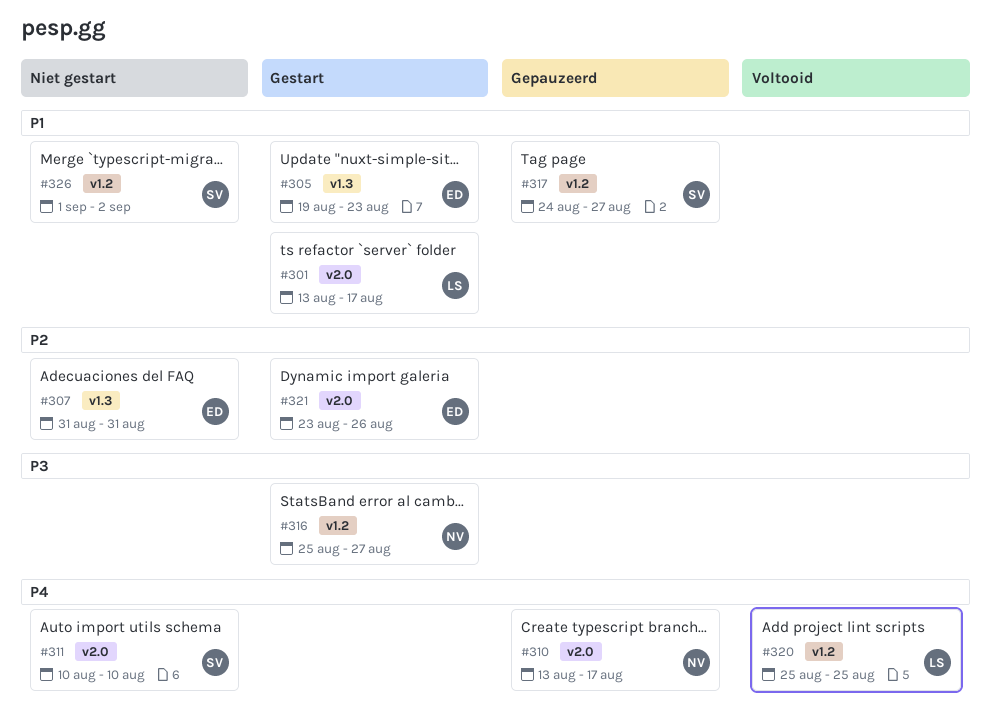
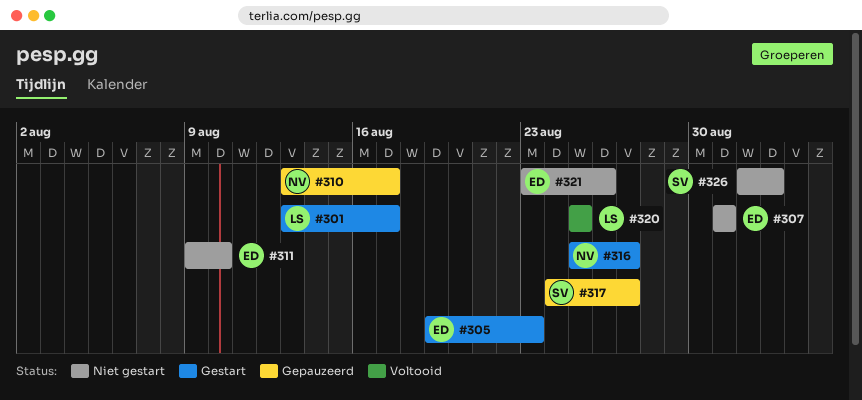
#311, owner: SV -> ED
#311, start: Aug 10 -> Aug 9
#321, status: Gestart -> Niet gestart

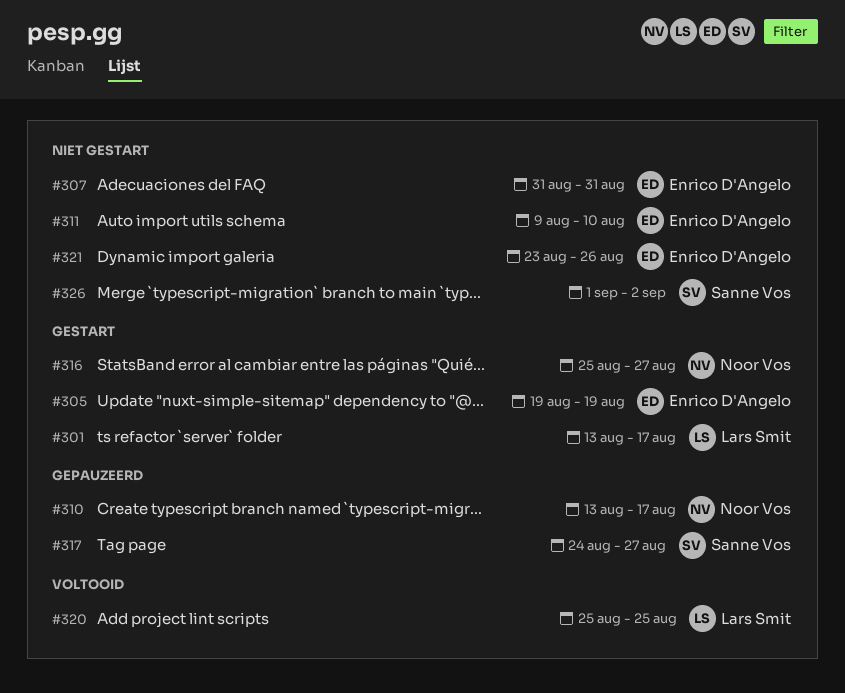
#305, due: Aug 23 -> Aug 19

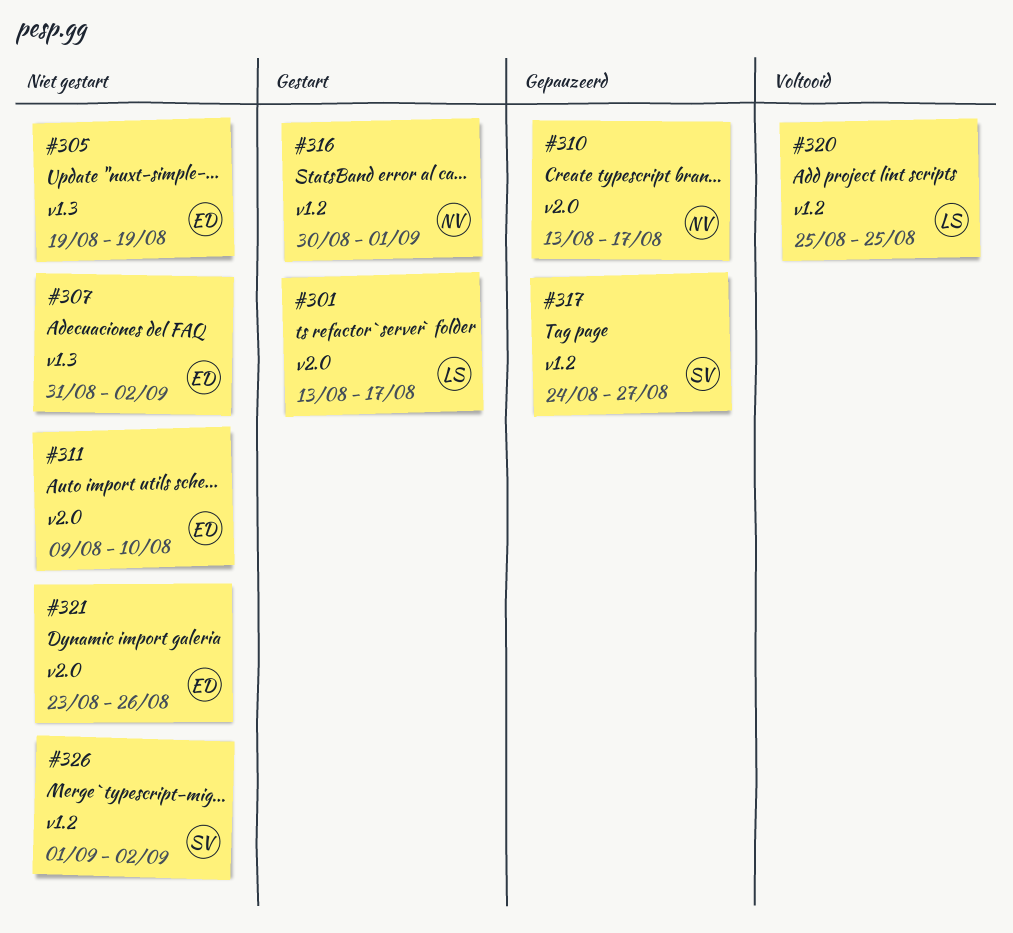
#305, status: Gestart -> Niet gestart
#307, due: Aug 31 -> Sep 2
#316, start: Aug 25 -> Aug 30
#316, due: Aug 27 -> Sep 1

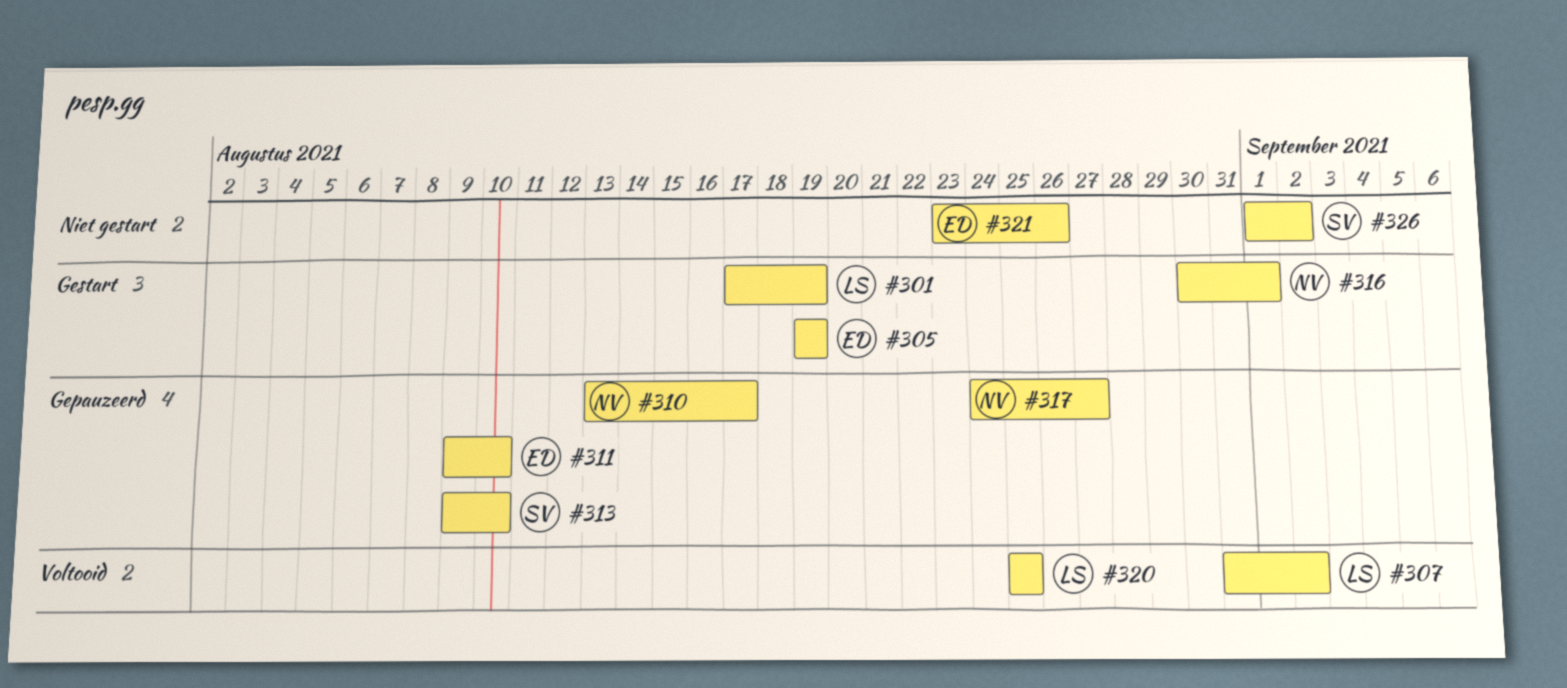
#301, start: Aug 13 -> Aug 17
#301, due: Aug 17 -> Aug 19
#305, status: Niet gestart -> Gestart
#307, status: Niet gestart -> Voltooid
#307, owner: ED -> LS
#311, status: Niet gestart -> Gepauzeerd
#313: none -> present
#317, owner: SV -> NV

